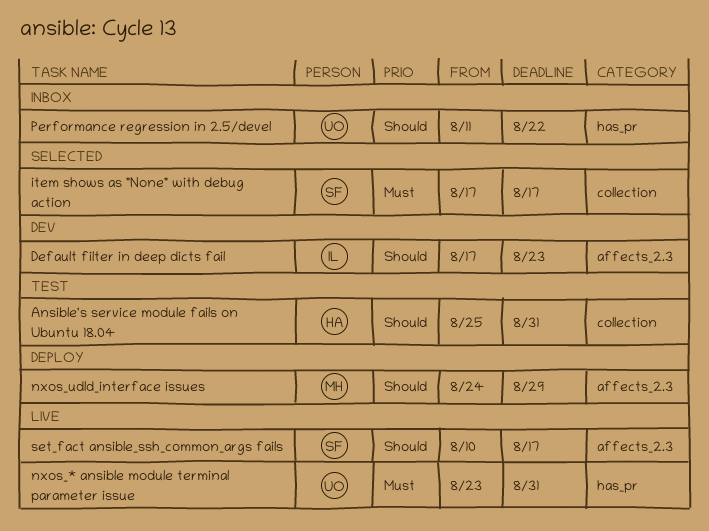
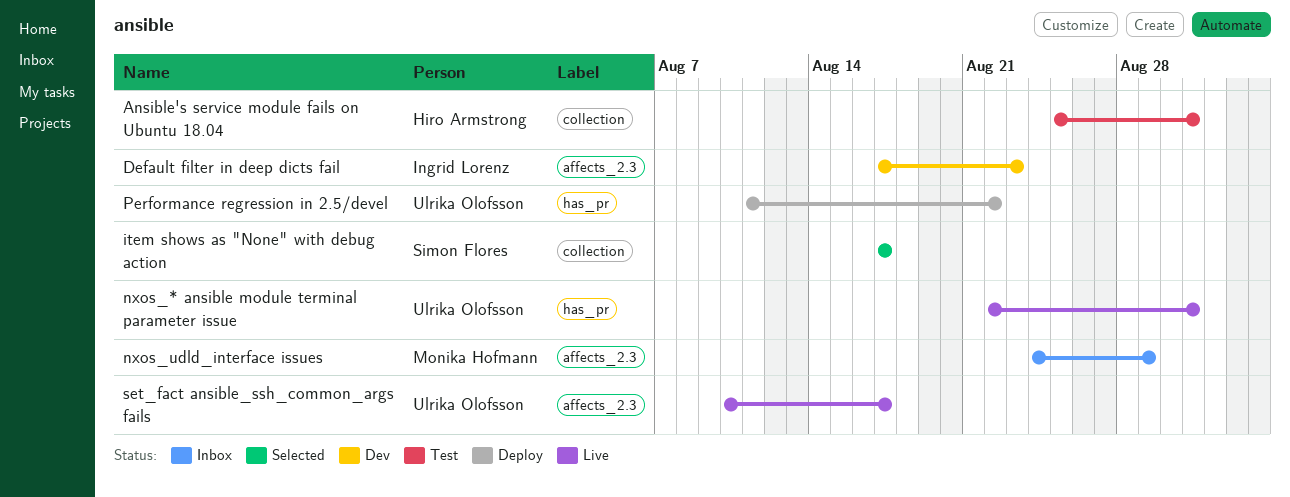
nxos_* ansible module terminal parameter issue, start: Aug 23 -> Aug 22
nxos_udld_interface issues, status: Deploy -> Inbox
Performance regression in 2.5/devel, status: Inbox -> Deploy
set_fact ansible_ssh_common_args fails, owner: Simon Flores -> Ulrika Olofsson

